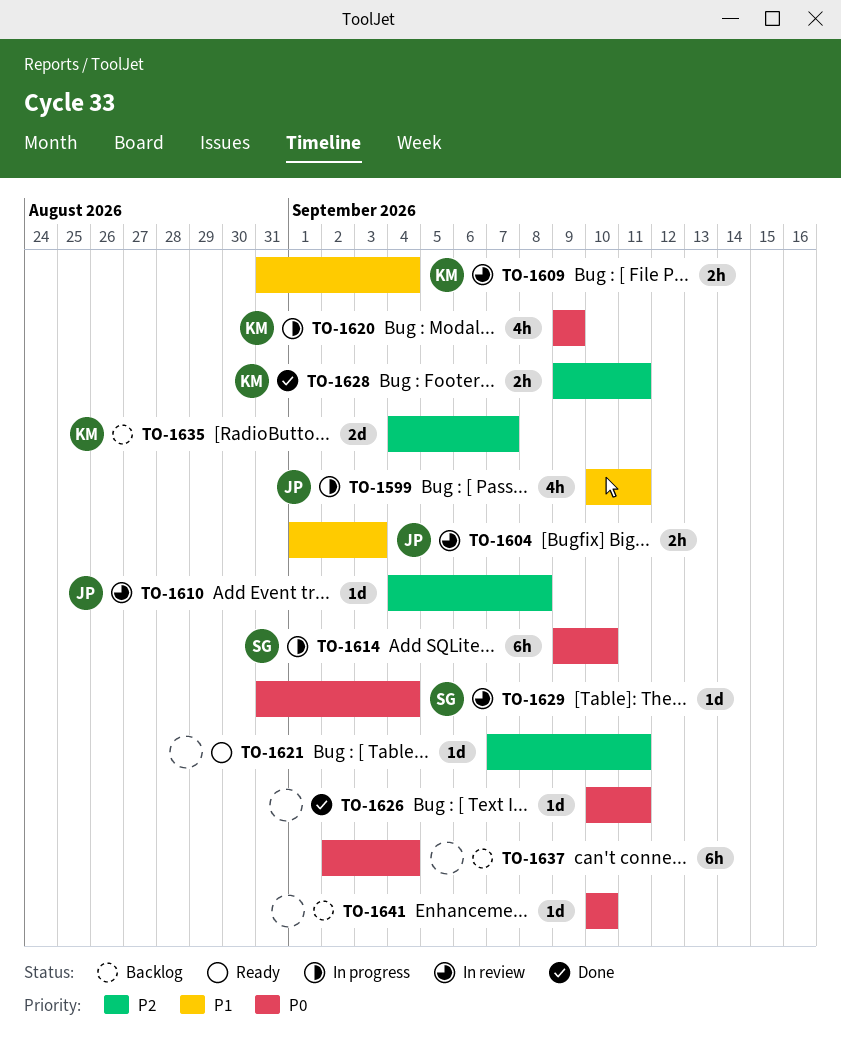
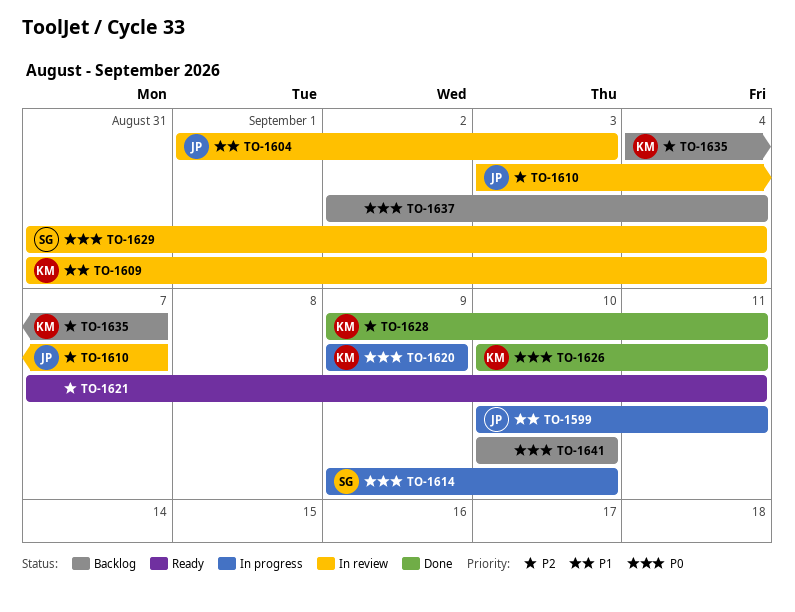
TO-1610, start: Sep 4 -> Sep 3
TO-1610, due: Sep 8 -> Sep 7
TO-1626, owner: none -> KM

